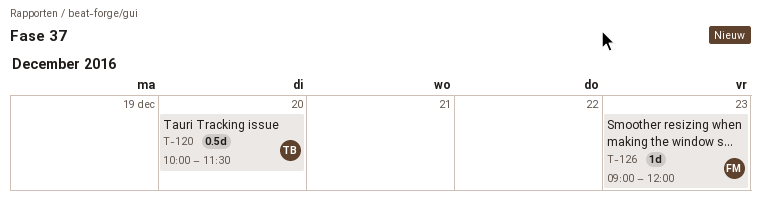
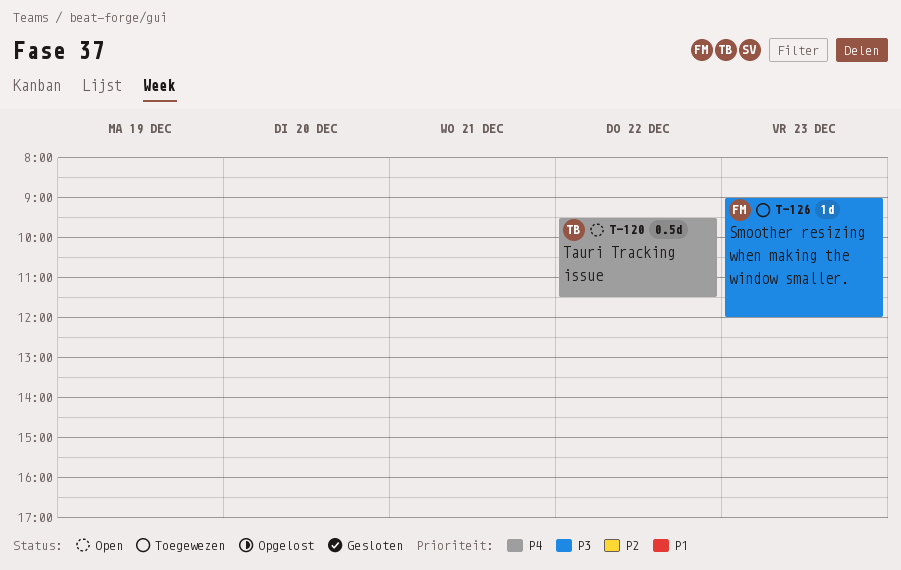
T-120, day: Dec 20 -> Dec 22
T-120, begins: 10:00 -> 09:30

